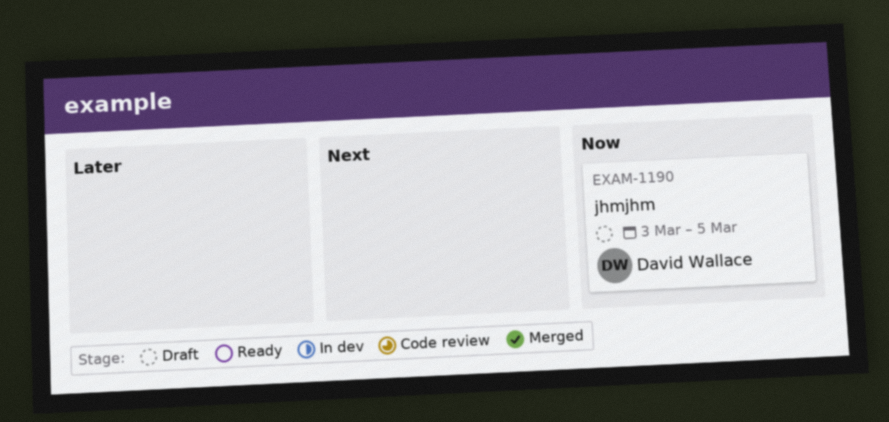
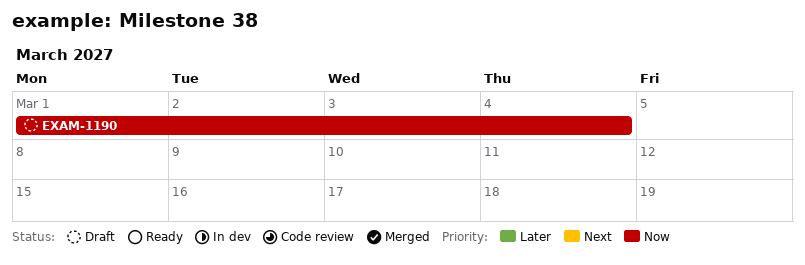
EXAM-1190, start: Mar 3 -> Mar 1
EXAM-1190, due: Mar 5 -> Mar 4

